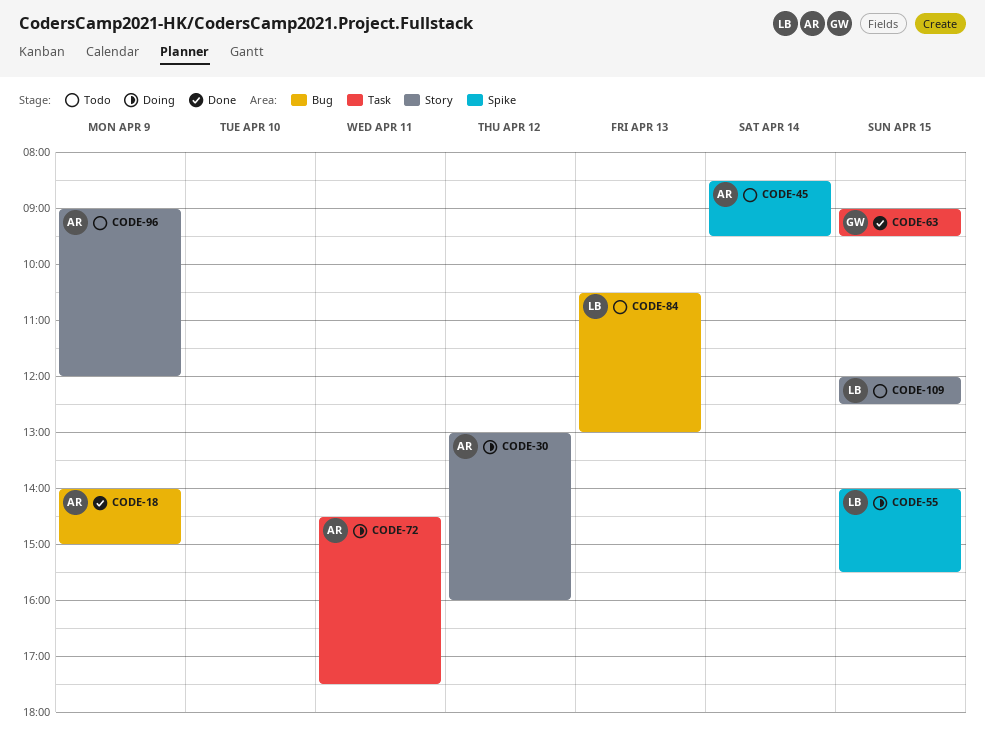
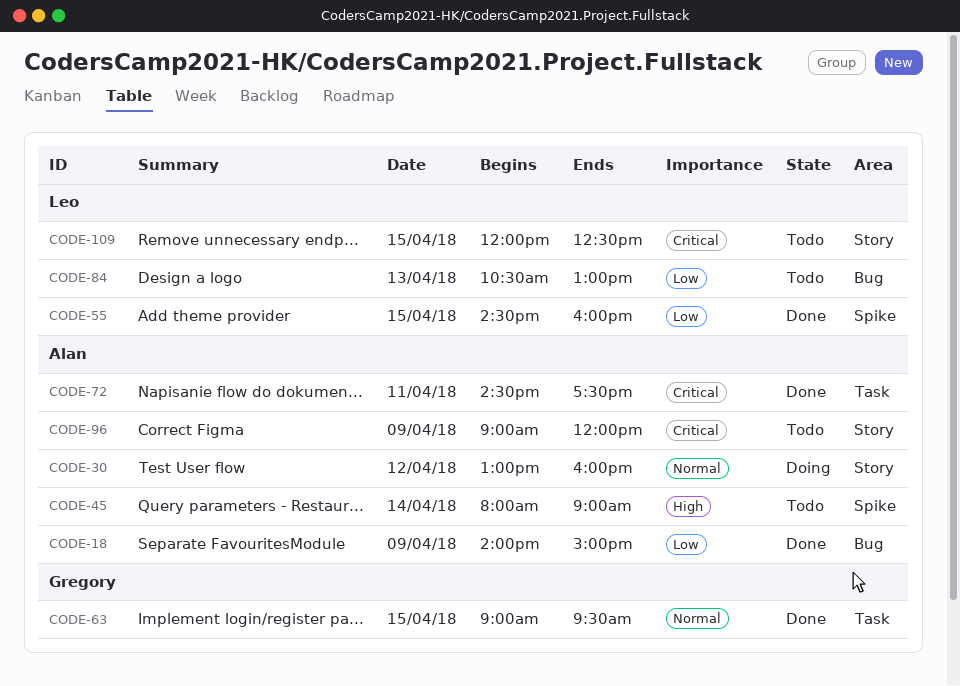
CODE-45, begins: 08:30 -> 08:00
CODE-45, ends: 09:30 -> 09:00
CODE-55, status: Doing -> Done
CODE-55, begins: 14:00 -> 14:30
CODE-55, ends: 15:30 -> 16:00
CODE-72, status: Doing -> Done

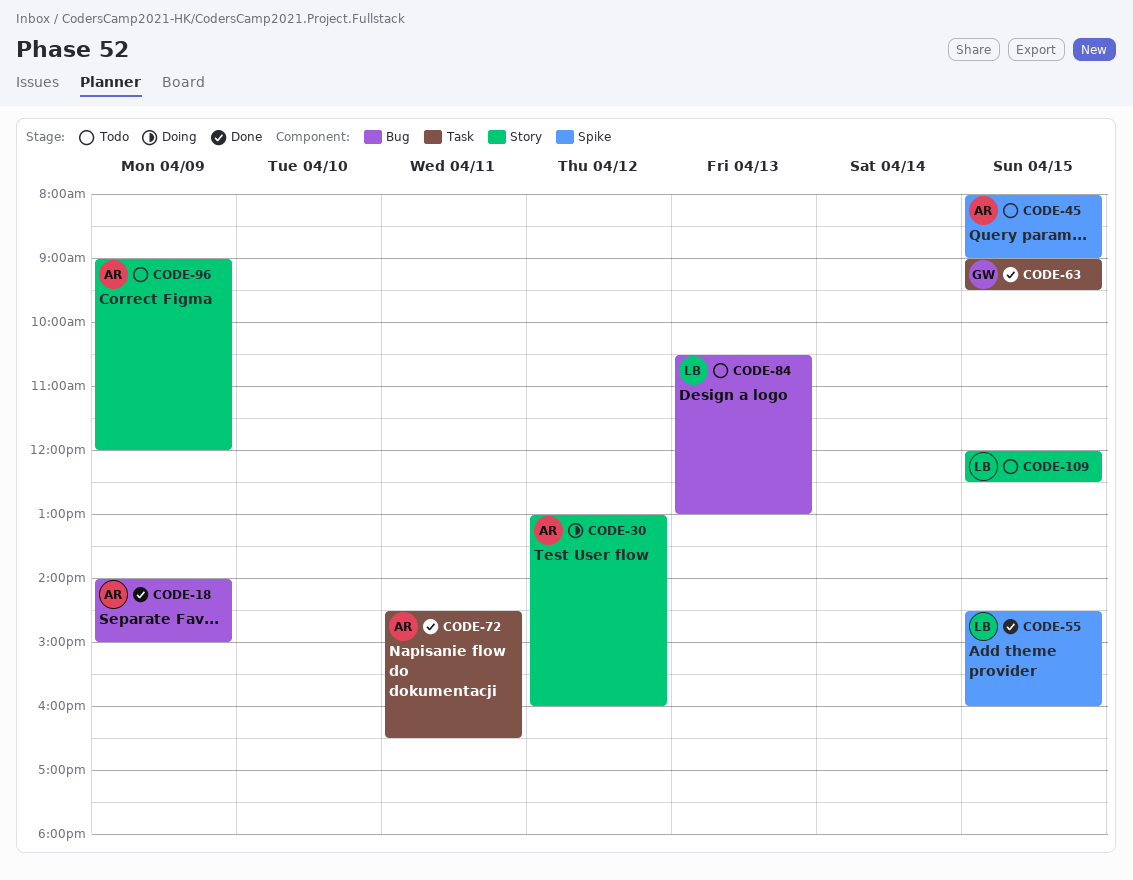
CODE-45, day: Apr 14 -> Apr 15
CODE-72, ends: 17:30 -> 16:30

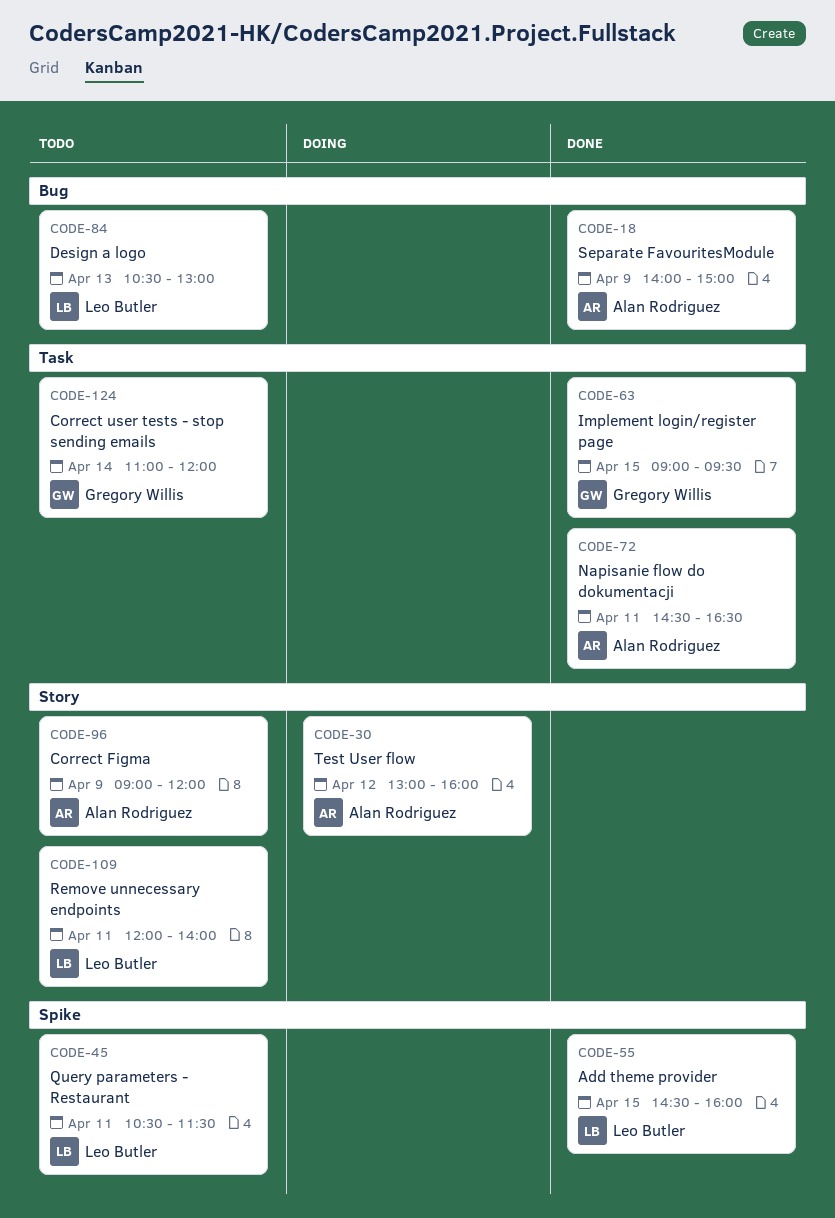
CODE-45, owner: Alan Rodriguez -> Leo Butler
CODE-45, day: Apr 15 -> Apr 11
CODE-45, begins: 08:00 -> 10:30
CODE-45, ends: 09:00 -> 11:30
CODE-109, day: Apr 15 -> Apr 11
CODE-109, ends: 12:30 -> 14:00
CODE-124: none -> present

